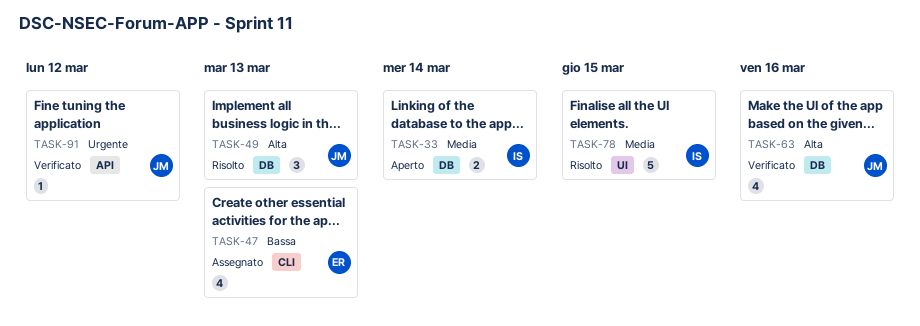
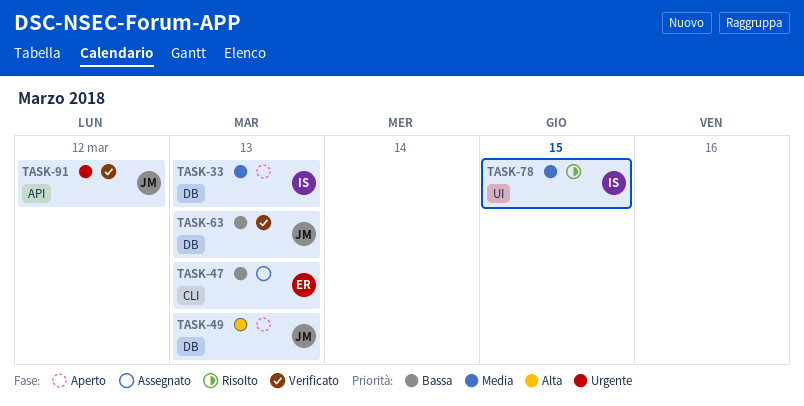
TASK-33, due: Mar 14 -> Mar 13
TASK-49, status: Risolto -> Aperto
TASK-63, priority: Alta -> Bassa
TASK-63, due: Mar 16 -> Mar 13

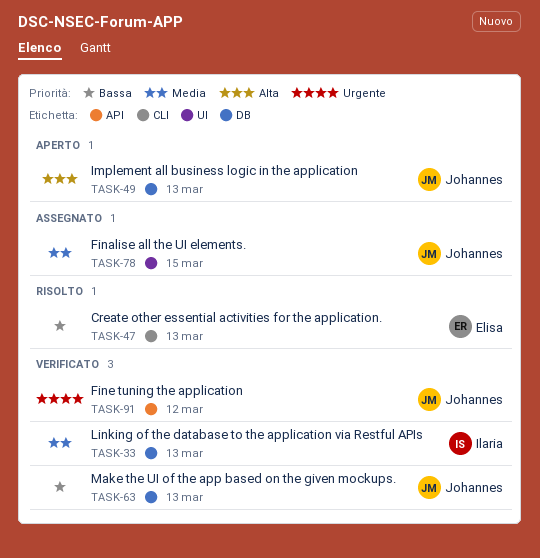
TASK-33, status: Aperto -> Verificato
TASK-47, status: Assegnato -> Risolto
TASK-78, status: Risolto -> Assegnato
TASK-78, owner: Ilaria -> Johannes

